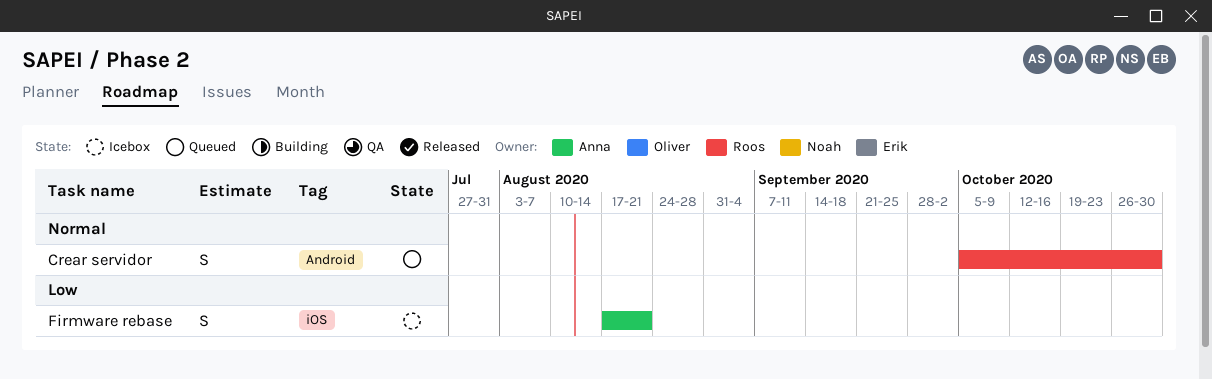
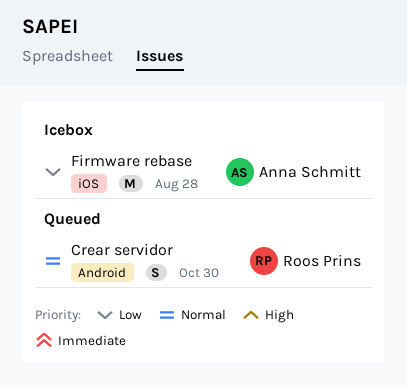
Firmware rebase, estimate: S -> M
Firmware rebase, due: Aug 21 -> Aug 28

